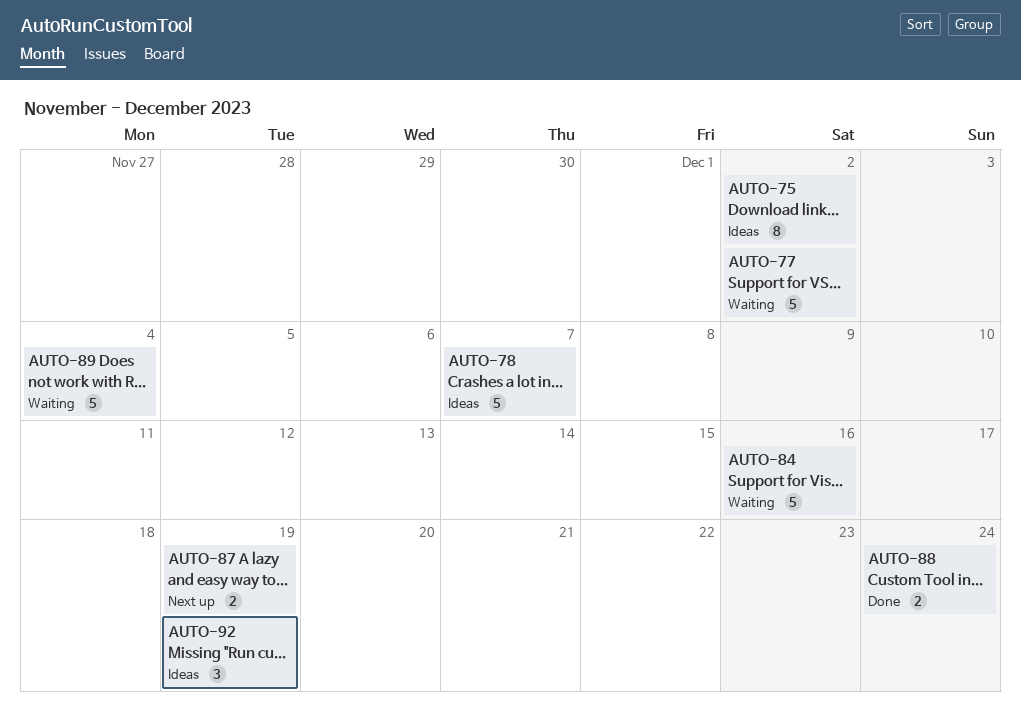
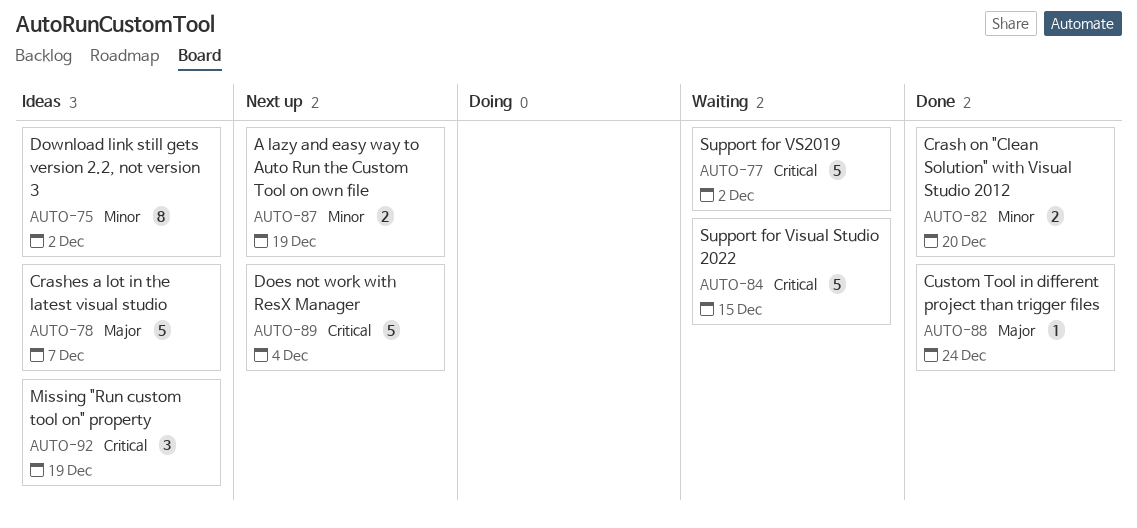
AUTO-82: none -> present
AUTO-84, due: Dec 16 -> Dec 15
AUTO-88, estimate: 2 -> 1
AUTO-89, status: Waiting -> Next up

